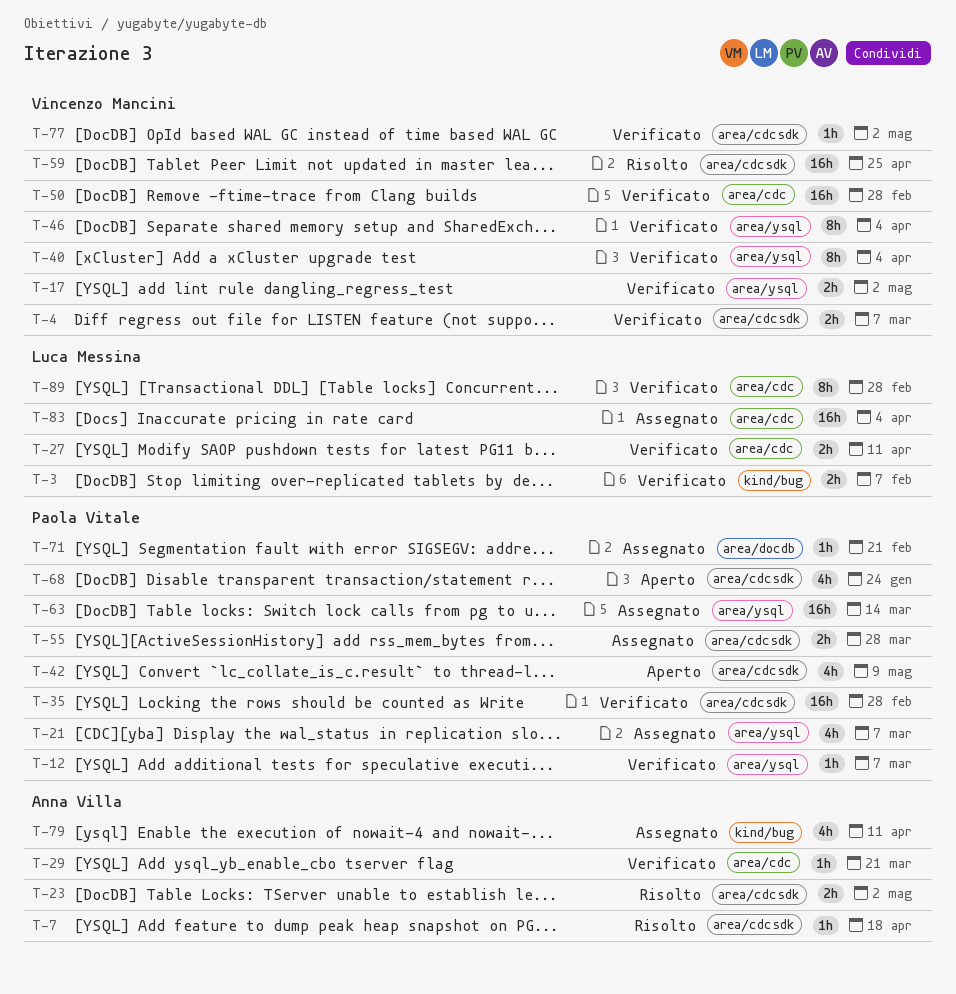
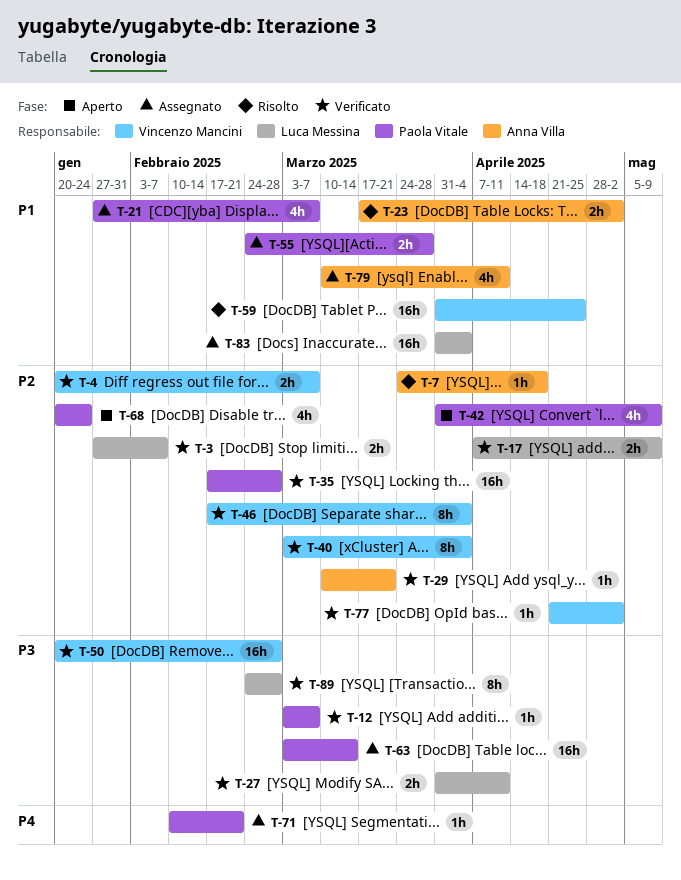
T-17, owner: Vincenzo Mancini -> Luca Messina
T-17, due: May 2 -> May 9

